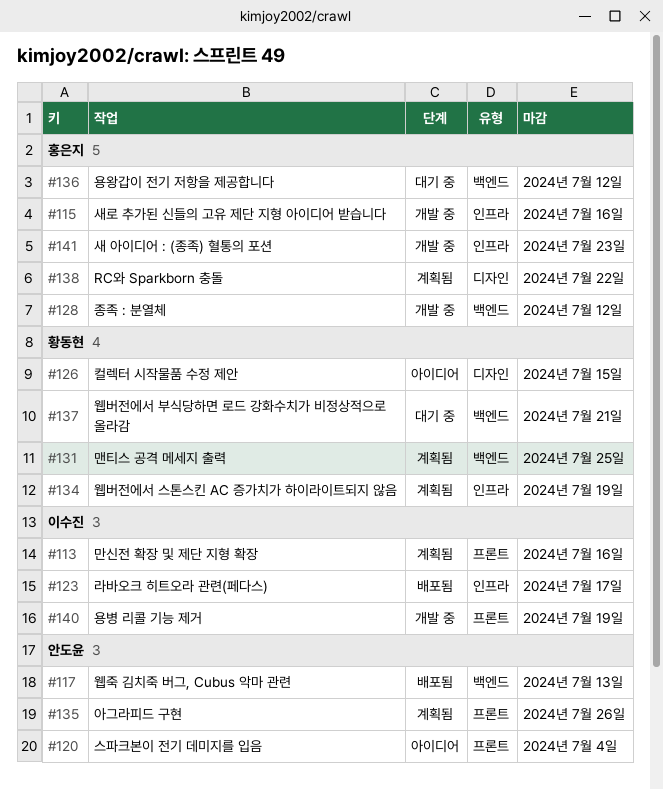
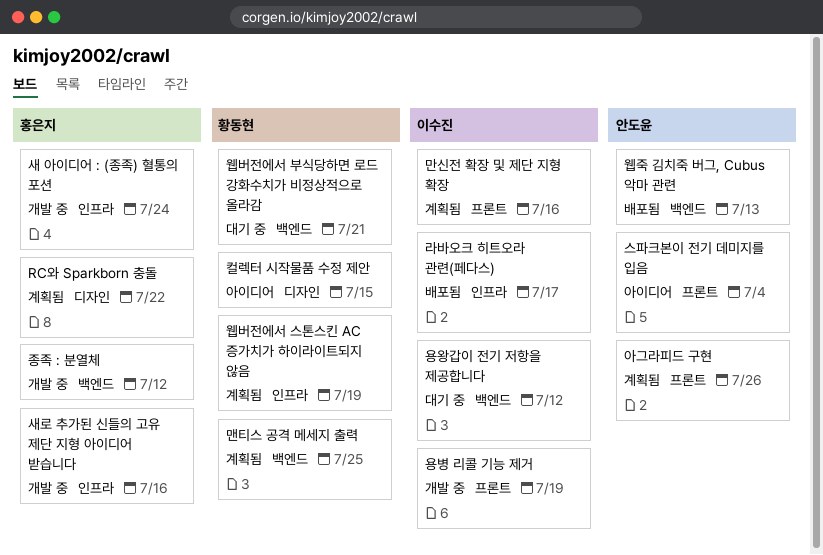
새 아이디어 : (종족) 혈통의 포션, due: Jul 23 -> Jul 24
용왕갑이 전기 저항을 제공합니다, owner: 홍은지 -> 이수진

